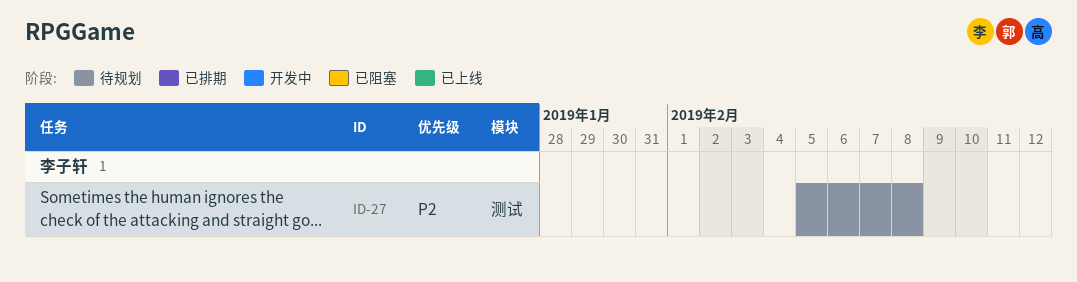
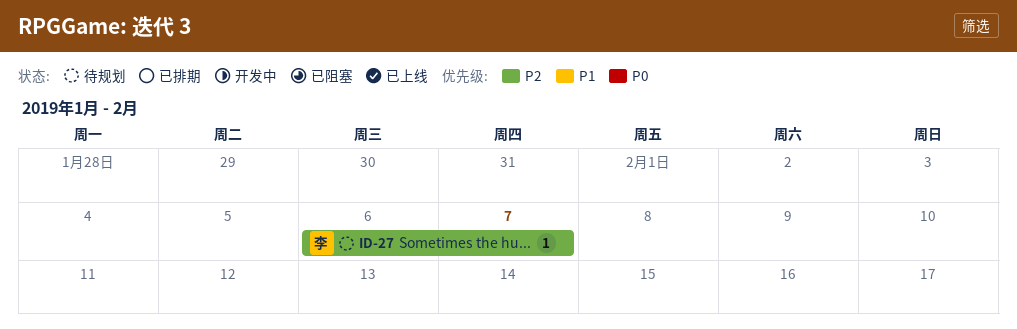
ID-27, start: Feb 5 -> Feb 6
ID-27, due: Feb 8 -> Feb 7

